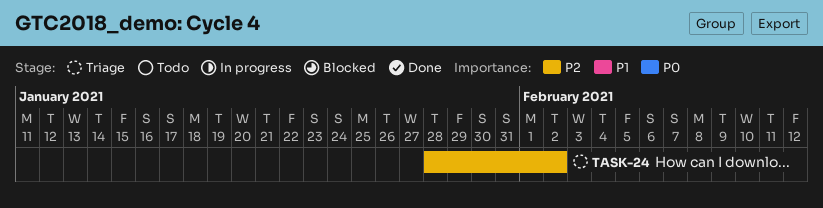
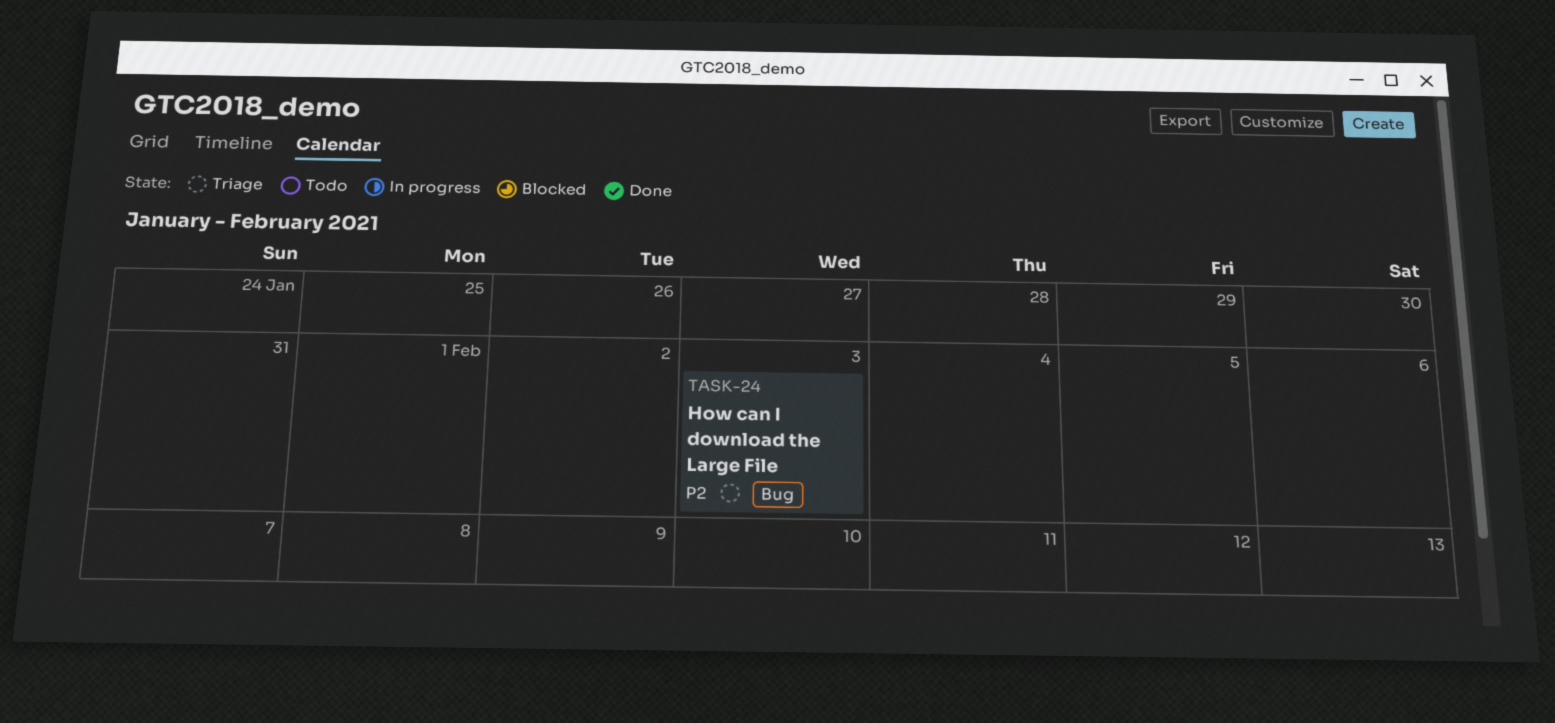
TASK-24, due: Feb 2 -> Feb 3

